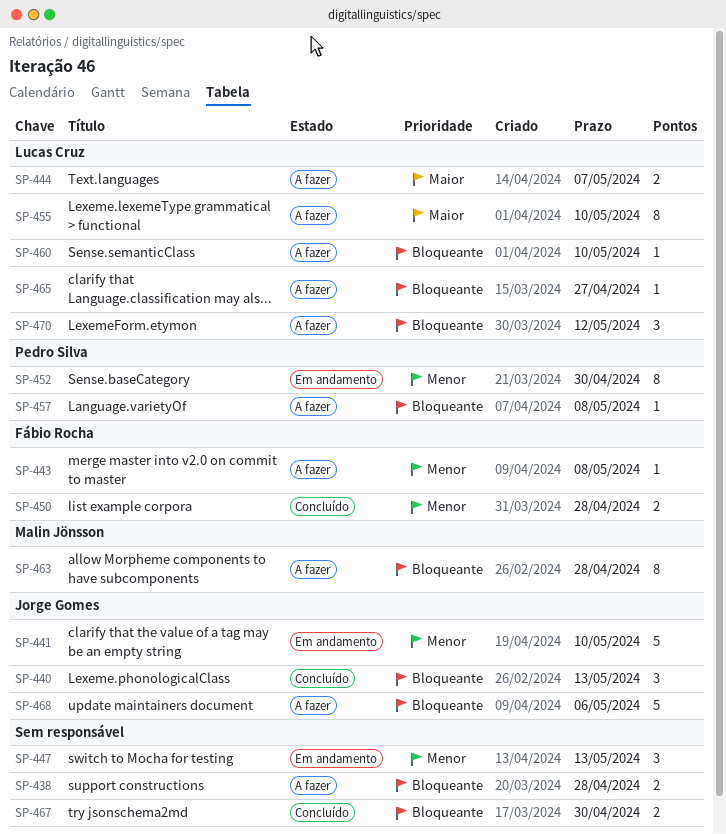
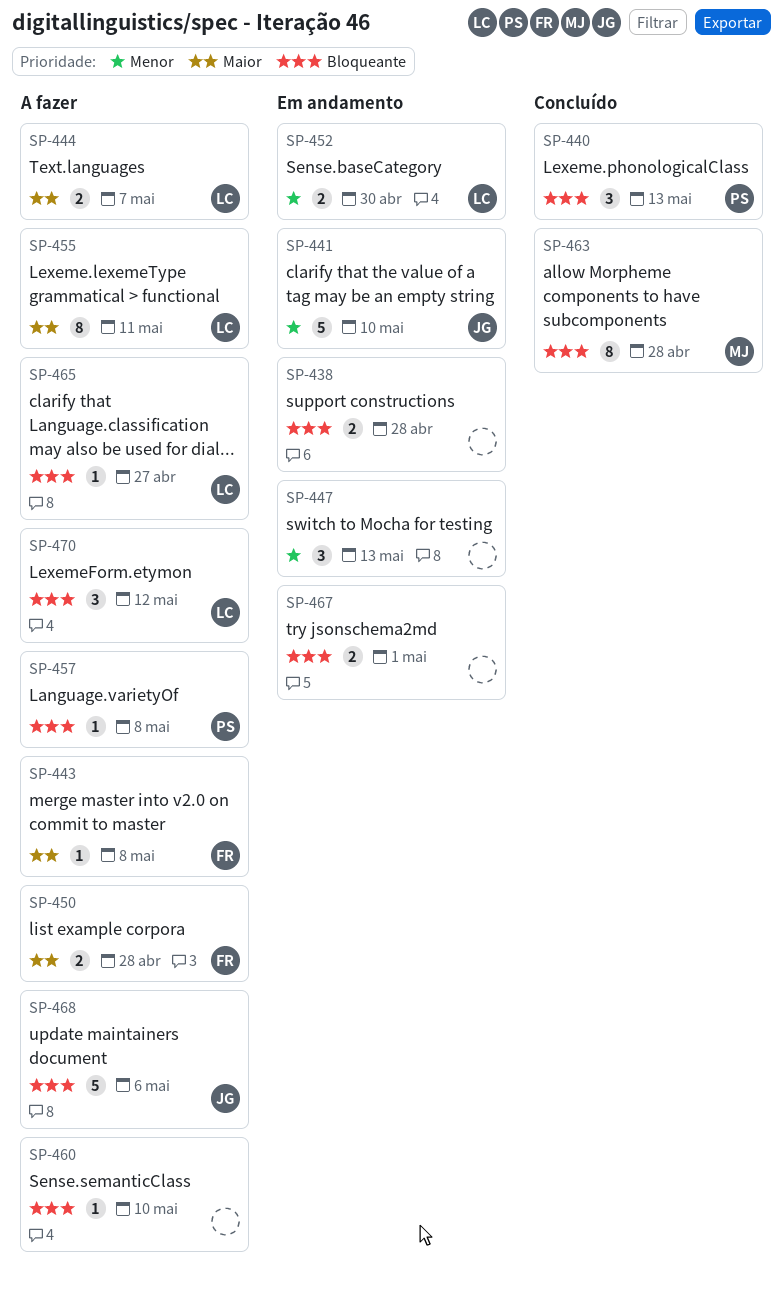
SP-438, status: A fazer -> Em andamento
SP-440, owner: Jorge Gomes -> Pedro Silva
SP-443, priority: Menor -> Maior
SP-450, status: Concluído -> A fazer
SP-450, priority: Menor -> Maior
SP-452, owner: Pedro Silva -> Lucas Cruz
SP-452, estimate: 8 -> 2
SP-455, due: May 10 -> May 11
SP-460, owner: Lucas Cruz -> none
SP-463, status: A fazer -> Concluído
SP-467, status: Concluído -> Em andamento
SP-467, due: Apr 30 -> May 1

